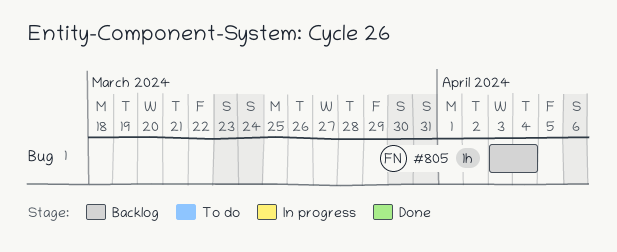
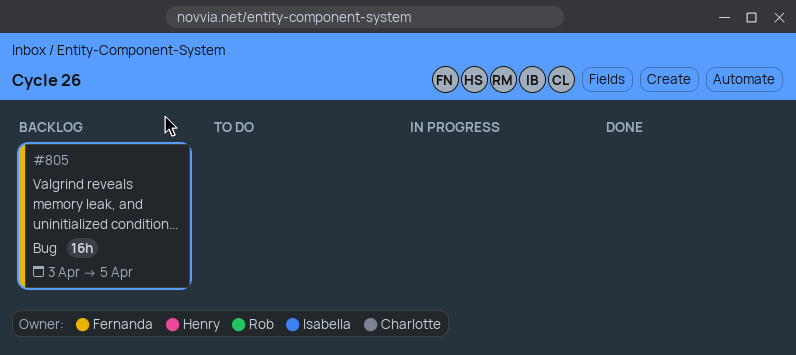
#805, estimate: 1h -> 16h
#805, due: Apr 4 -> Apr 5

